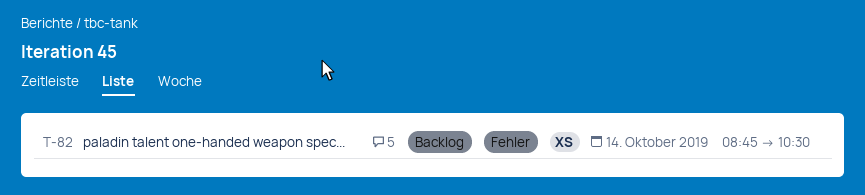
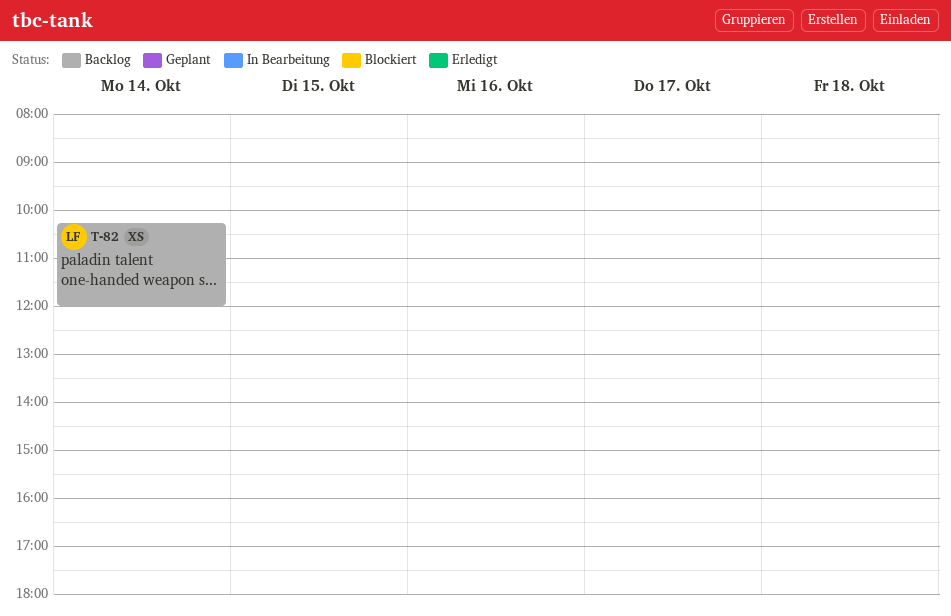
T-82, begins: 08:45 -> 10:15
T-82, ends: 10:30 -> 12:00

